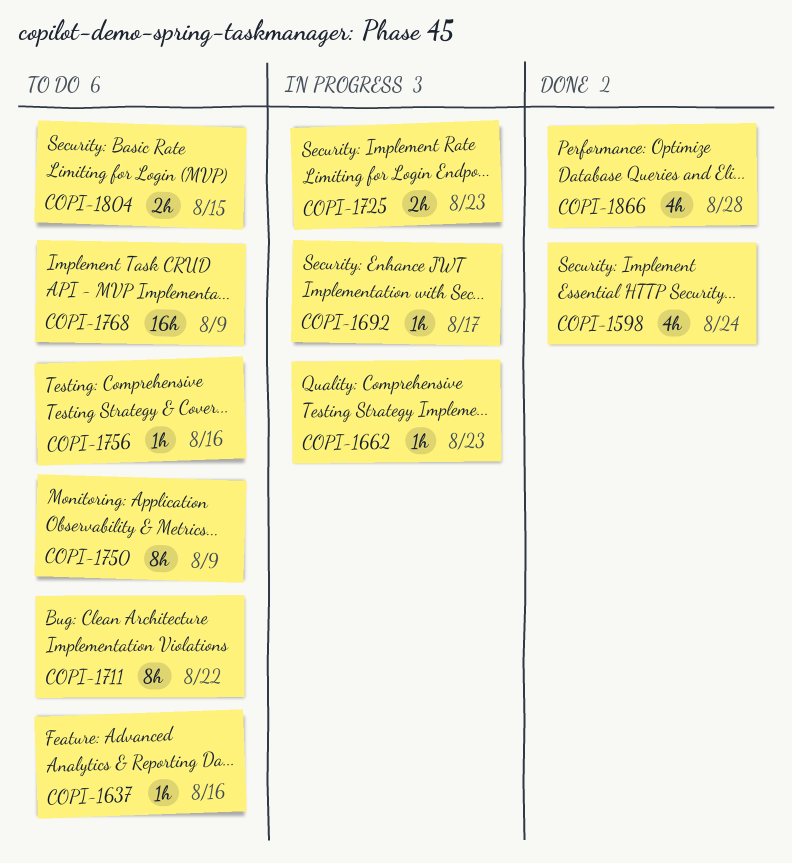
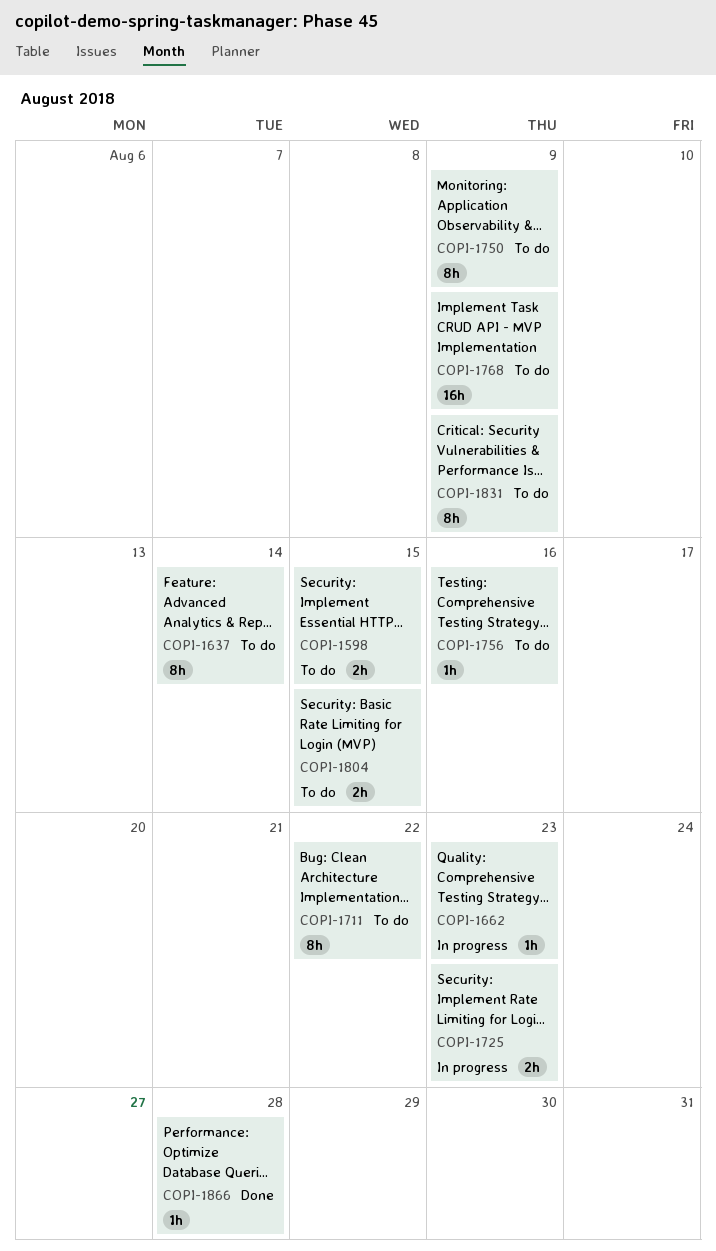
COPI-1598, status: Done -> To do
COPI-1598, estimate: 4h -> 2h
COPI-1598, due: Aug 24 -> Aug 15
COPI-1637, estimate: 1h -> 8h
COPI-1637, due: Aug 16 -> Aug 14
COPI-1692: present -> none
COPI-1831: none -> present
COPI-1866, estimate: 4h -> 1h

